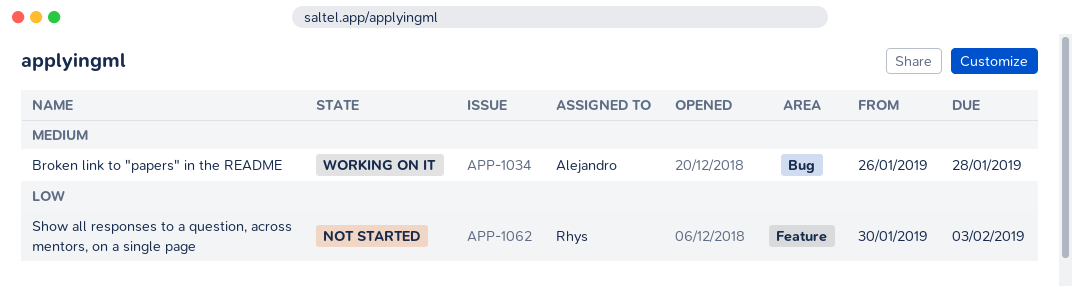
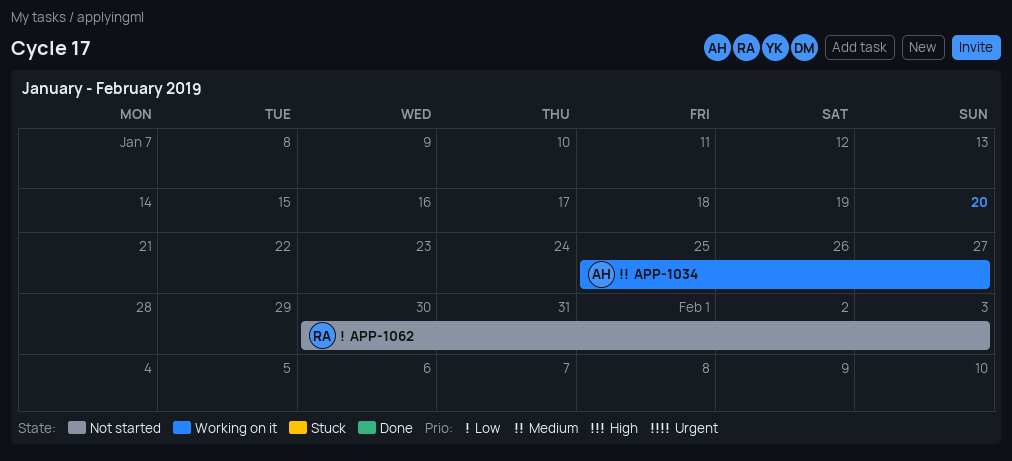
APP-1034, start: Jan 26 -> Jan 25
APP-1034, due: Jan 28 -> Jan 27

